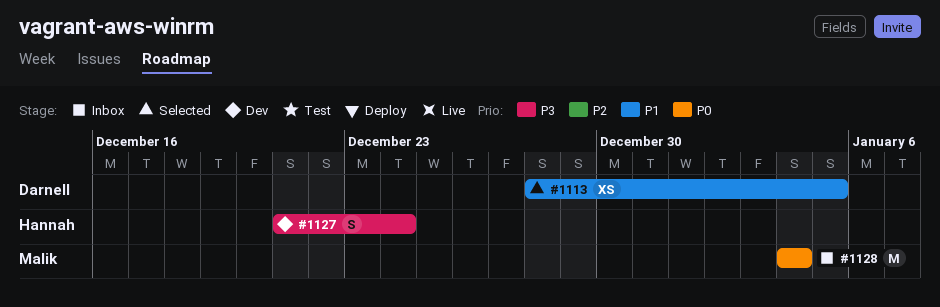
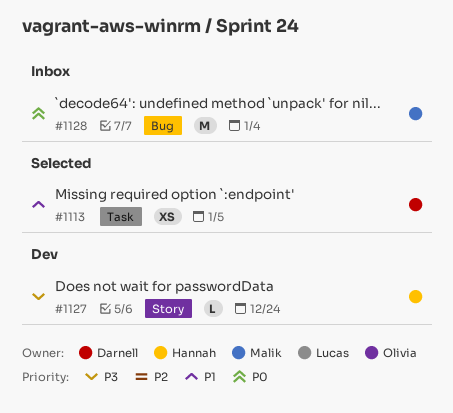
#1127, estimate: S -> L

